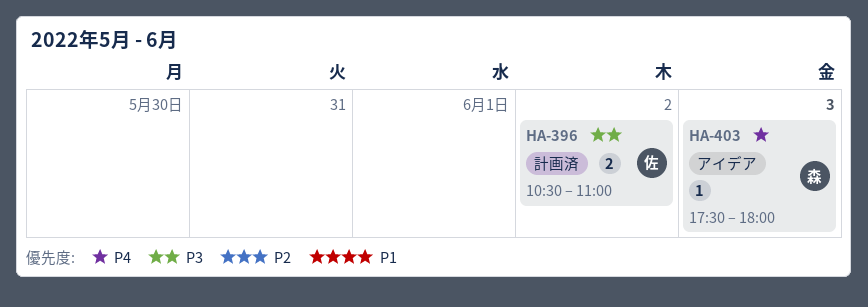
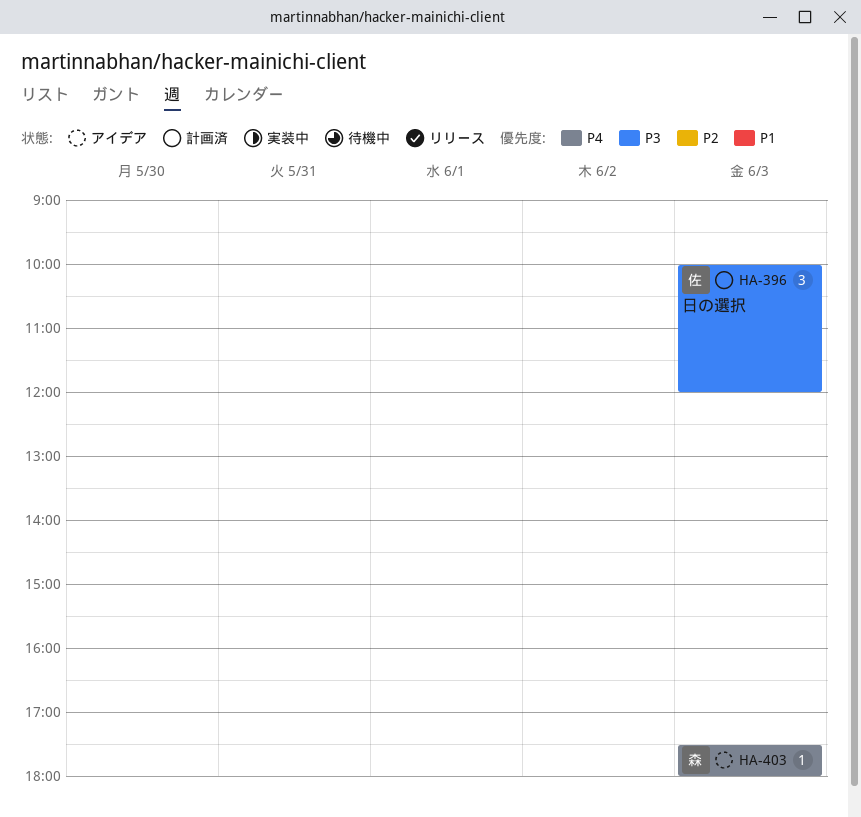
HA-396, estimate: 2 -> 3
HA-396, day: Jun 2 -> Jun 3
HA-396, begins: 10:30 -> 10:00
HA-396, ends: 11:00 -> 12:00

